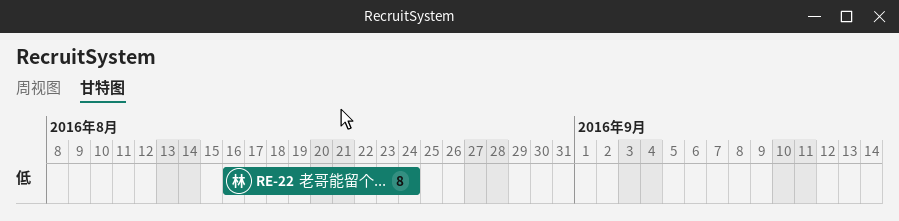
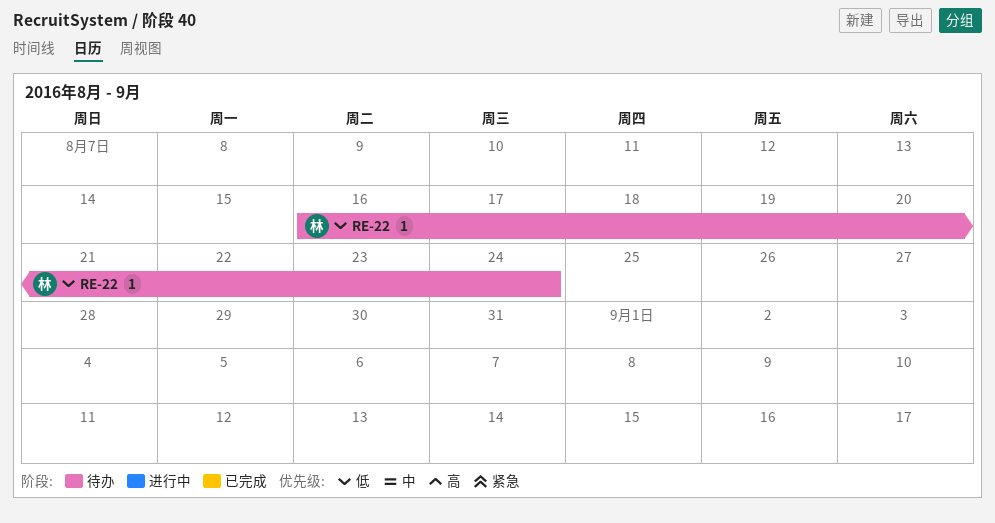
RE-22, estimate: 8 -> 1

